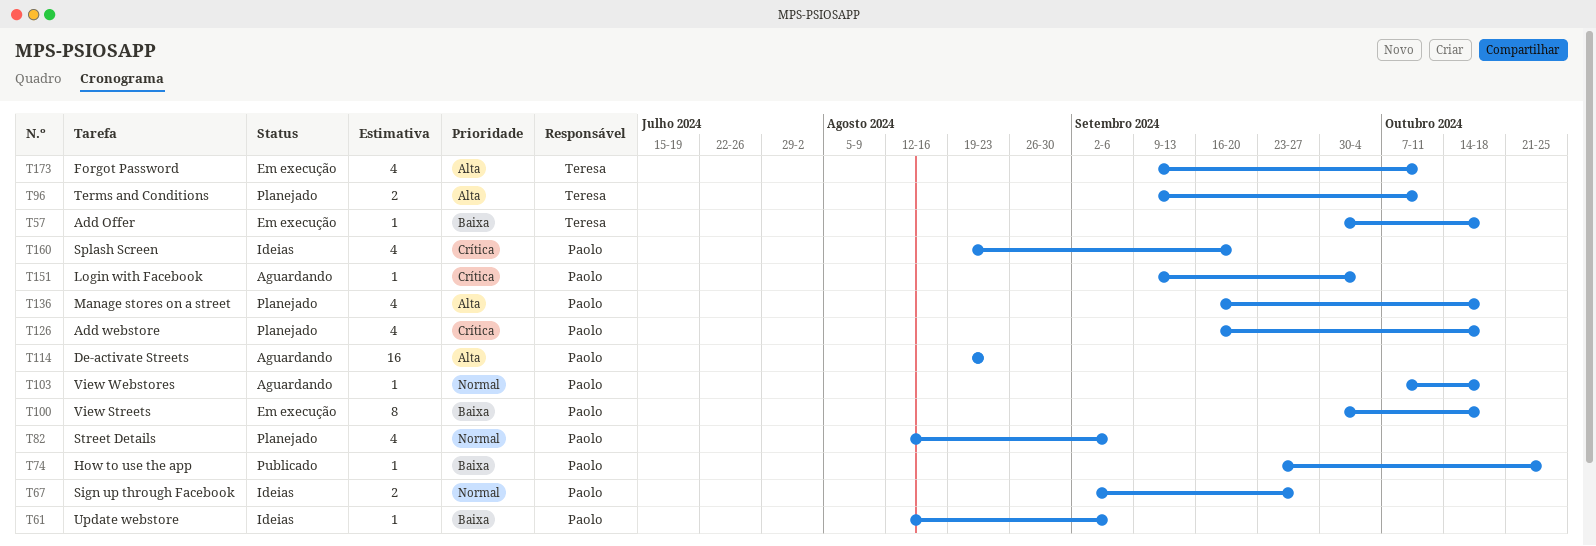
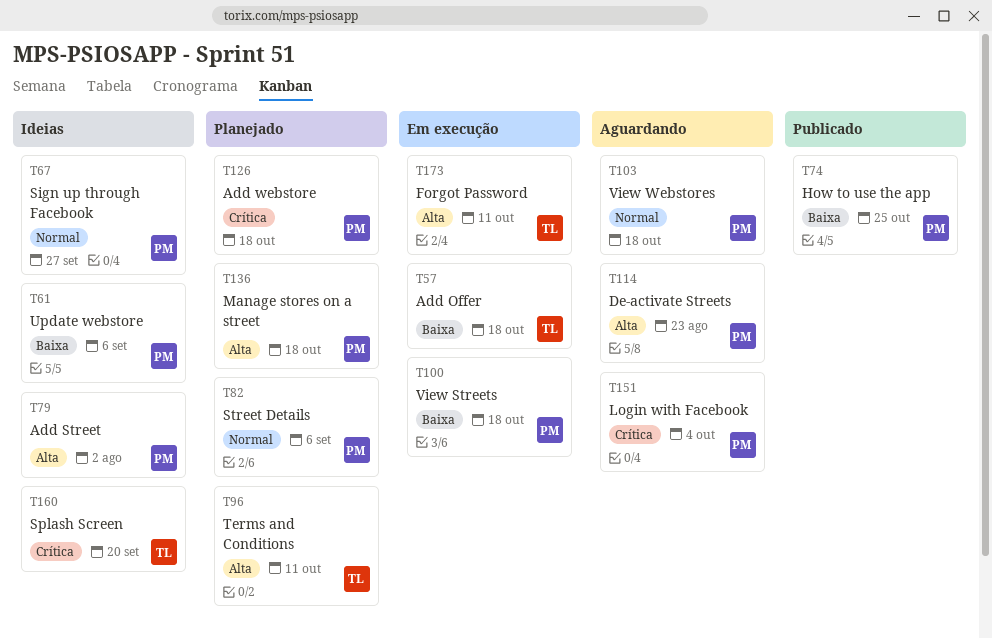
T79: none -> present
T160, owner: Paolo -> Teresa

